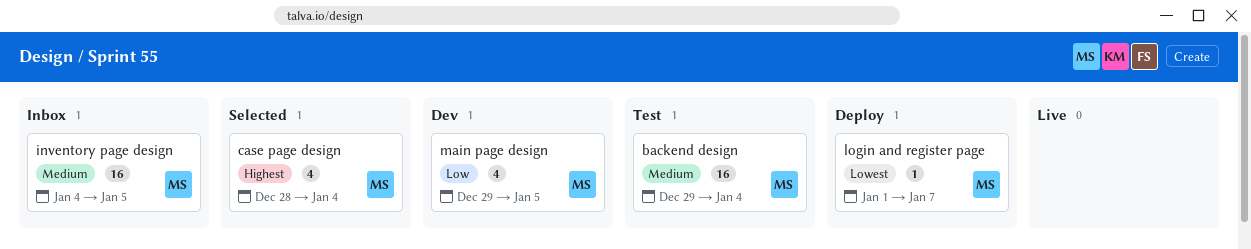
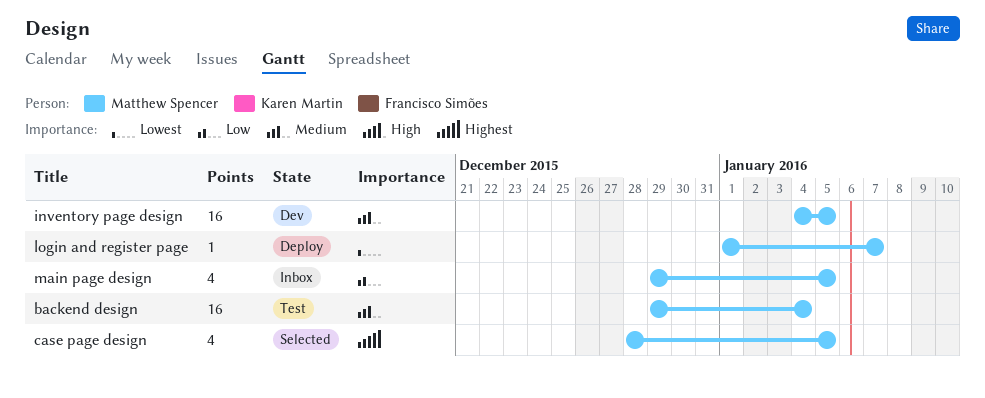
case page design, due: Jan 4 -> Jan 5
inventory page design, status: Inbox -> Dev
main page design, status: Dev -> Inbox

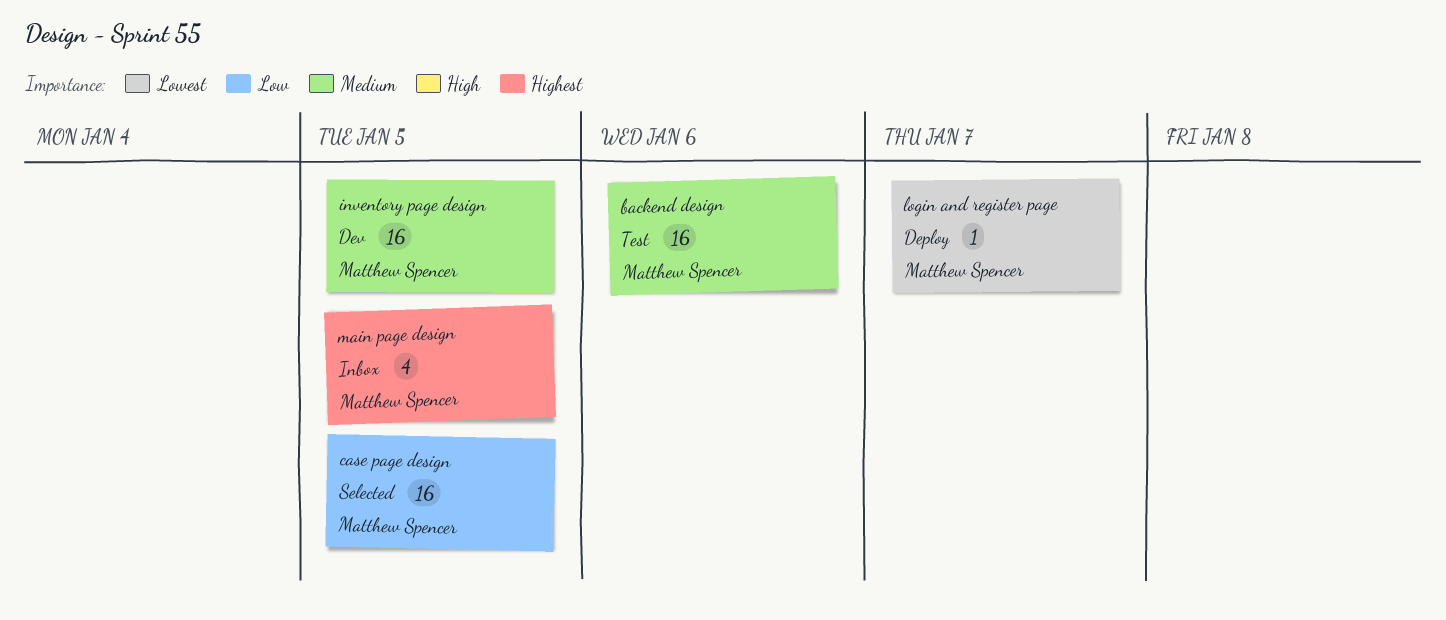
backend design, due: Jan 4 -> Jan 6
case page design, priority: Highest -> Low
case page design, estimate: 4 -> 16
main page design, priority: Low -> Highest

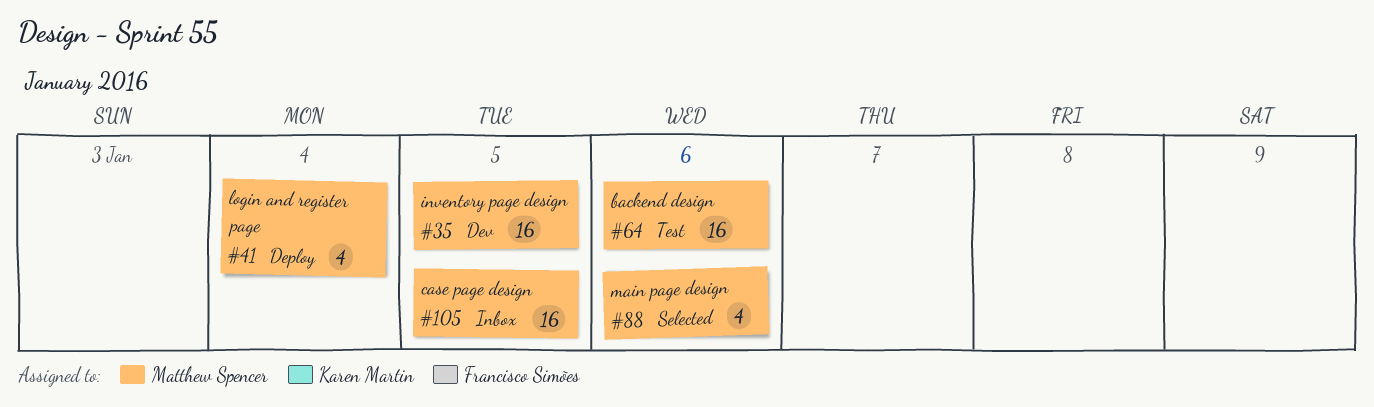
case page design, status: Selected -> Inbox
login and register page, estimate: 1 -> 4
login and register page, due: Jan 7 -> Jan 4
main page design, status: Inbox -> Selected
main page design, due: Jan 5 -> Jan 6

